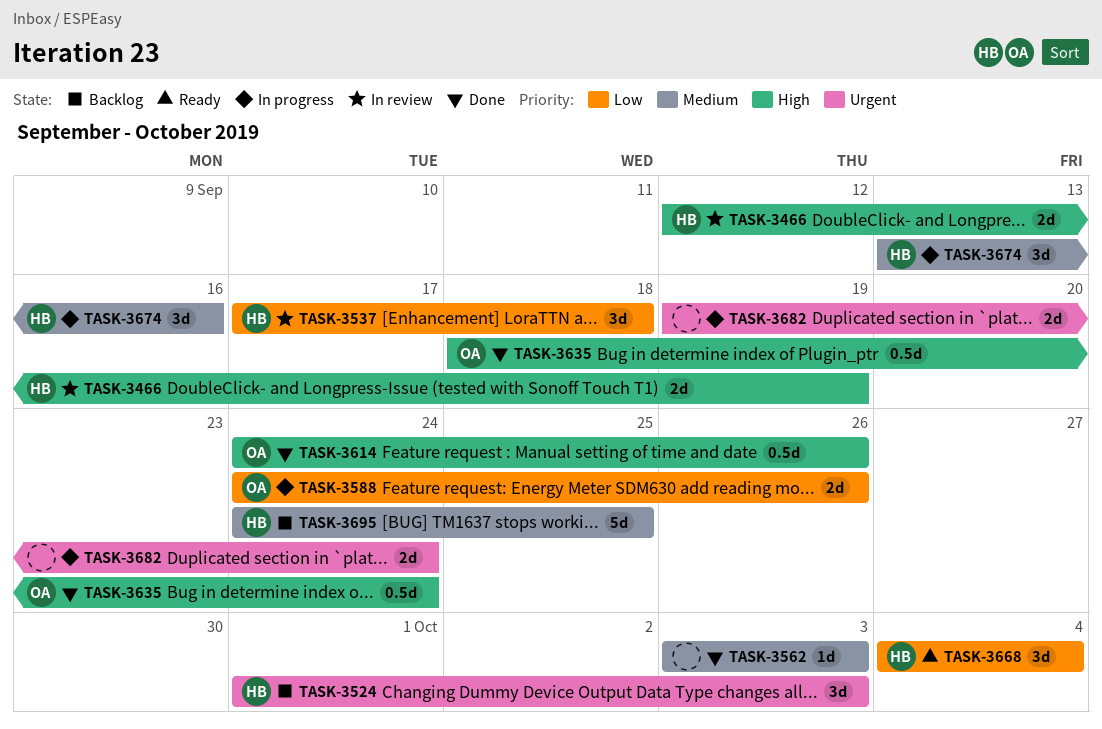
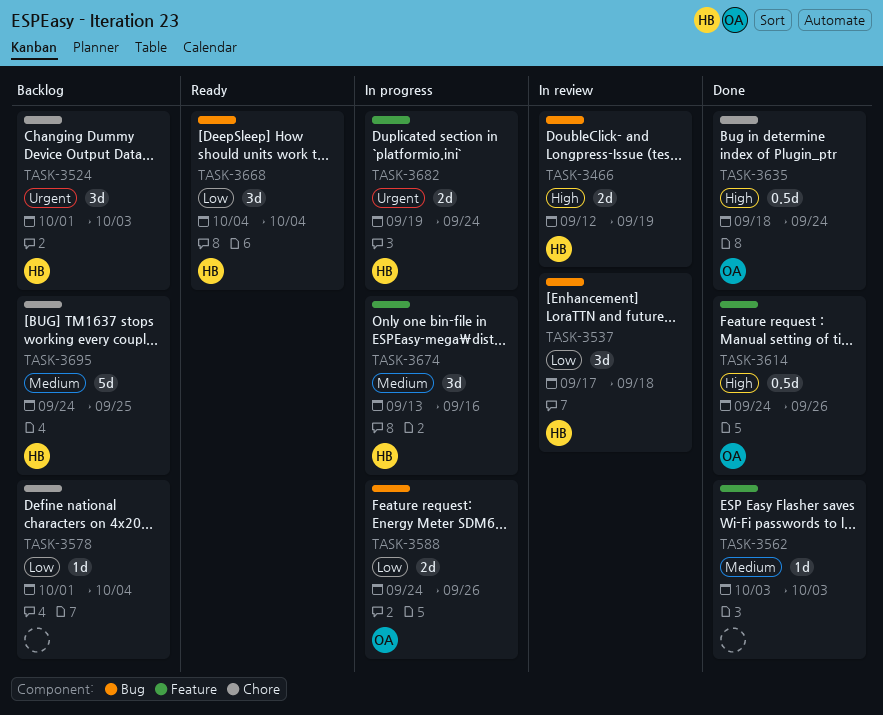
TASK-3578: none -> present
TASK-3682, owner: none -> HB

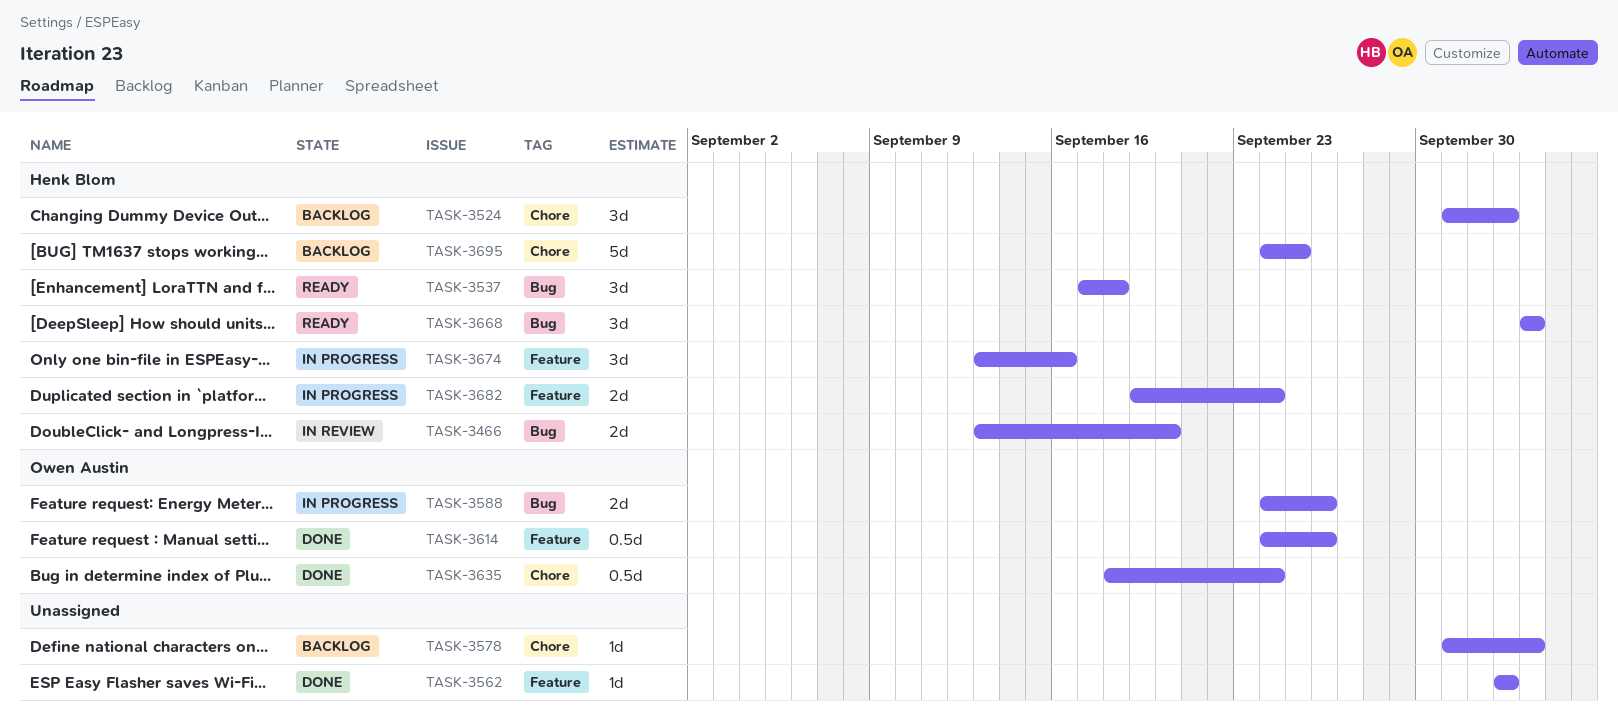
TASK-3466, start: Sep 12 -> Sep 13
TASK-3466, due: Sep 19 -> Sep 20
TASK-3537, status: In review -> Ready

